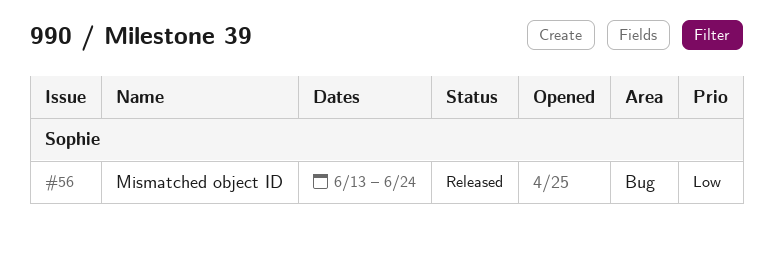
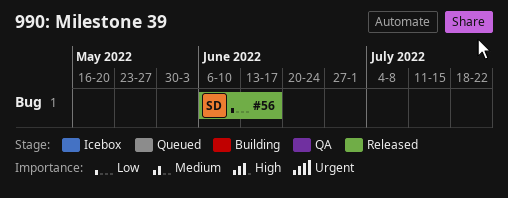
#56, start: Jun 13 -> Jun 6
#56, due: Jun 24 -> Jun 17

